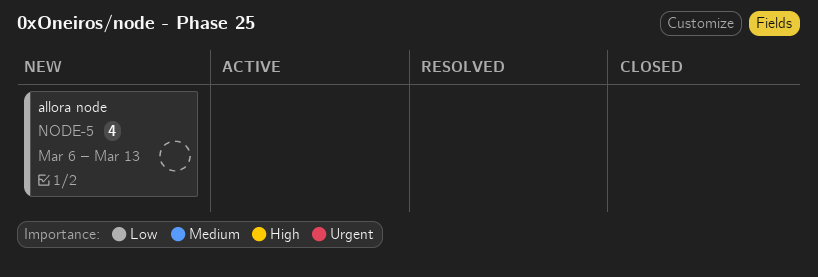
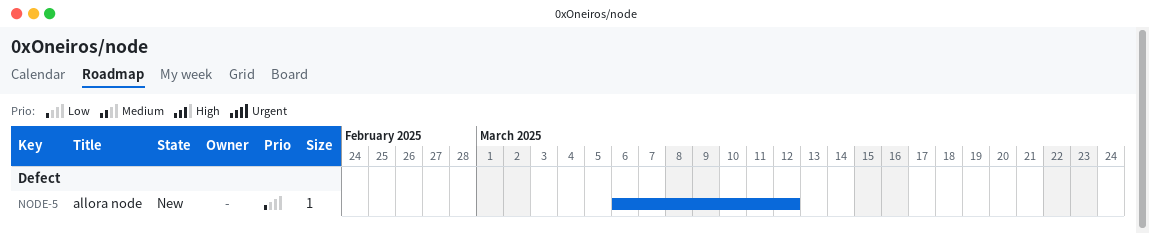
NODE-5, estimate: 4 -> 1
NODE-5, due: Mar 13 -> Mar 12

